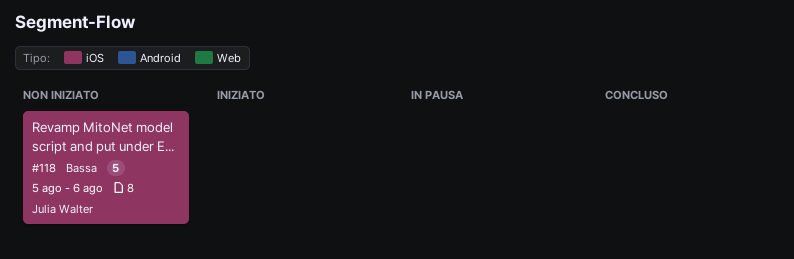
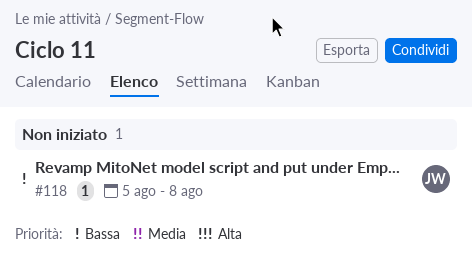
#118, estimate: 5 -> 1
#118, due: Aug 6 -> Aug 8

